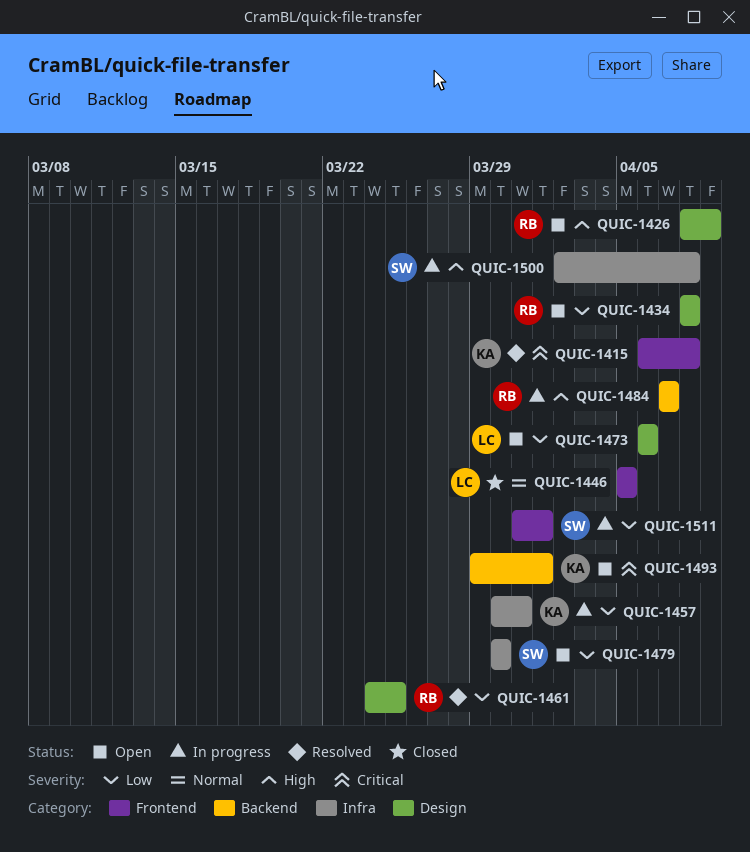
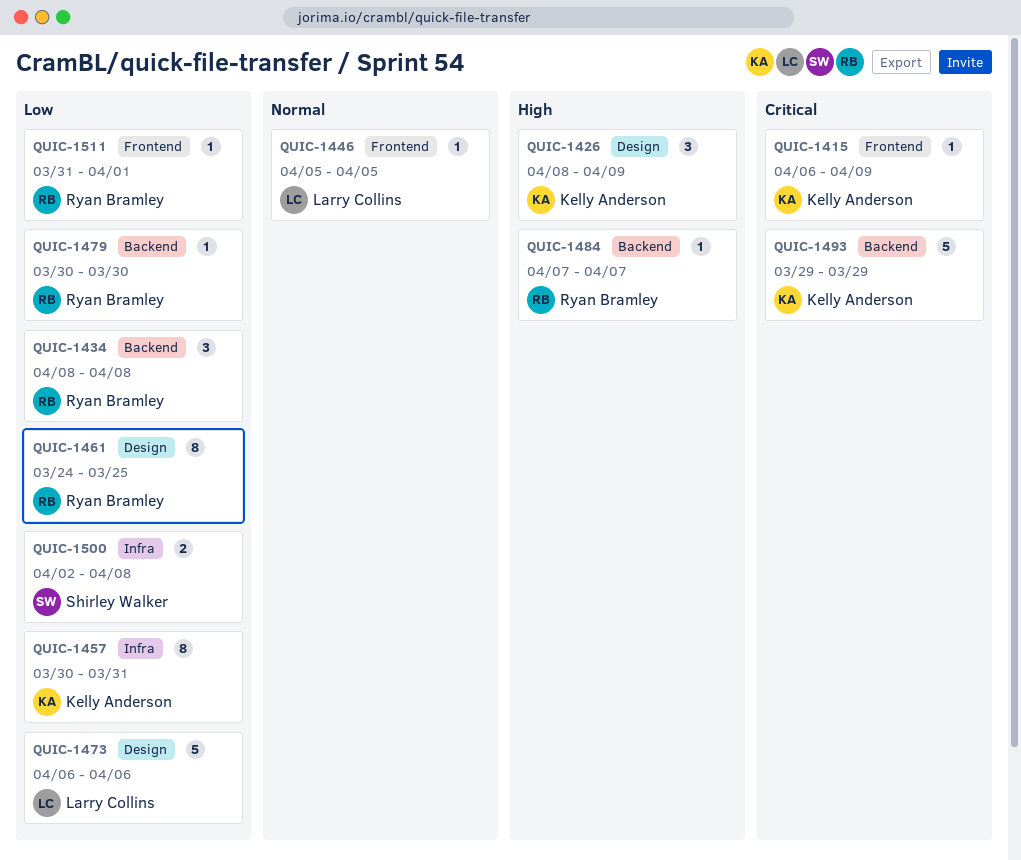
QUIC-1415, due: Apr 8 -> Apr 9
QUIC-1426, owner: Ryan Bramley -> Kelly Anderson
QUIC-1434, label: Design -> Backend
QUIC-1479, owner: Shirley Walker -> Ryan Bramley
QUIC-1479, label: Infra -> Backend
QUIC-1493, due: Apr 1 -> Mar 29
QUIC-1500, priority: High -> Low
QUIC-1511, owner: Shirley Walker -> Ryan Bramley

